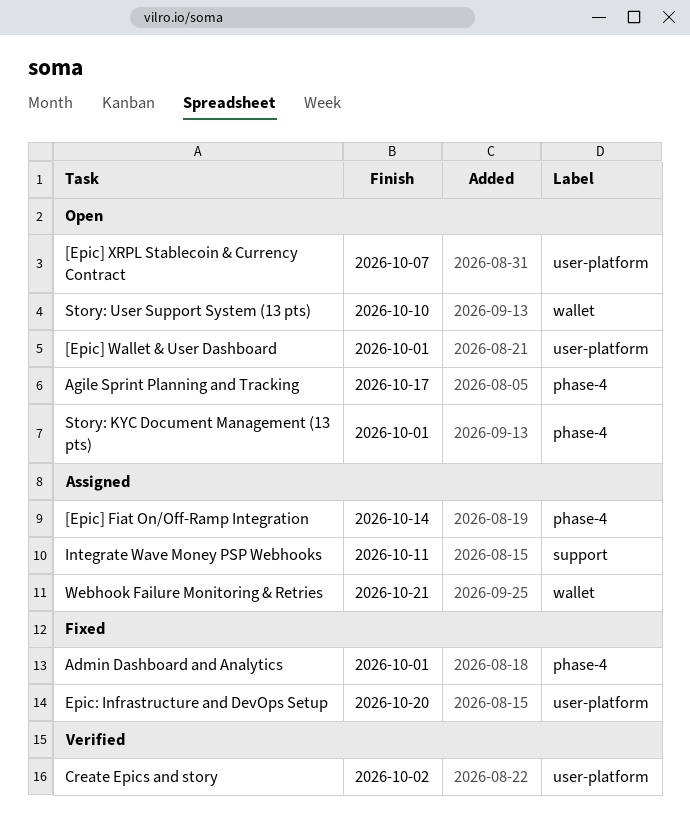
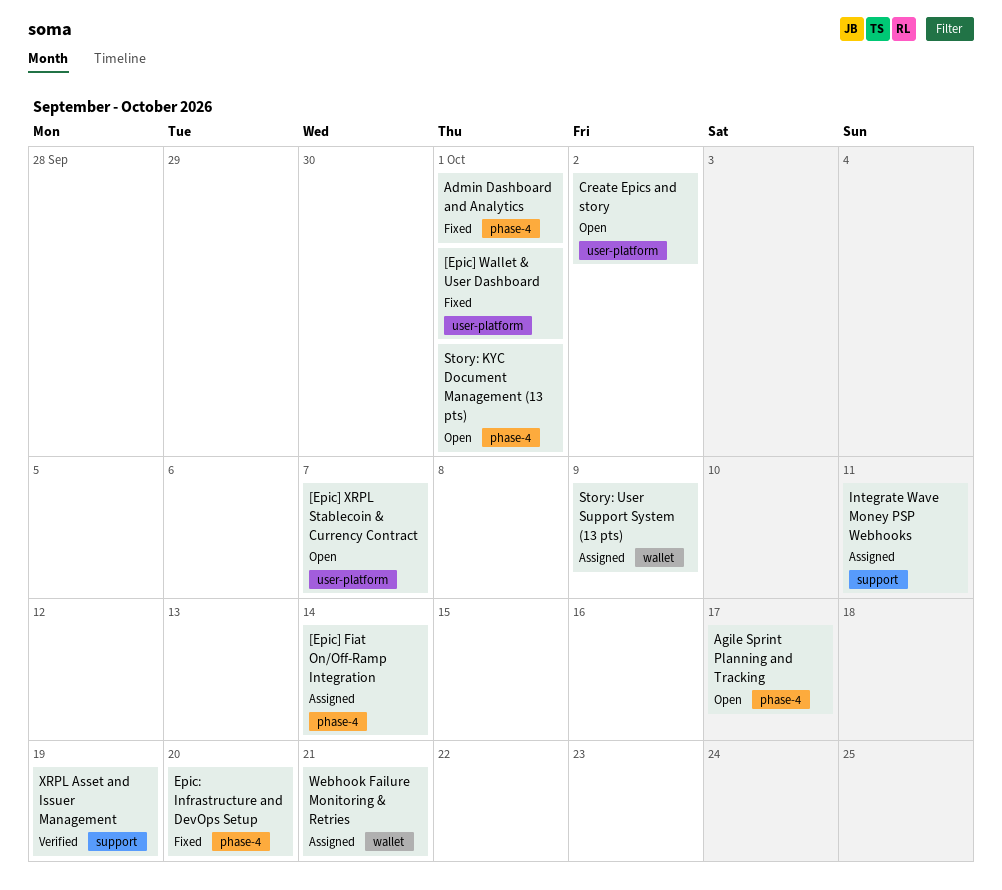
[Epic] Wallet & User Dashboard, status: Open -> Fixed
Create Epics and story, status: Verified -> Open
Epic: Infrastructure and DevOps Setup, label: user-platform -> phase-4
Story: User Support System (13 pts), status: Open -> Assigned
Story: User Support System (13 pts), due: Oct 10 -> Oct 9
XRPL Asset and Issuer Management: none -> present

